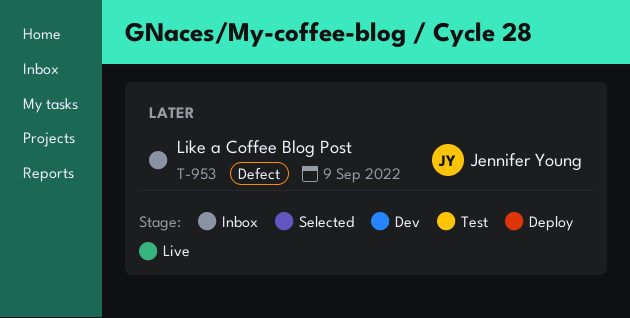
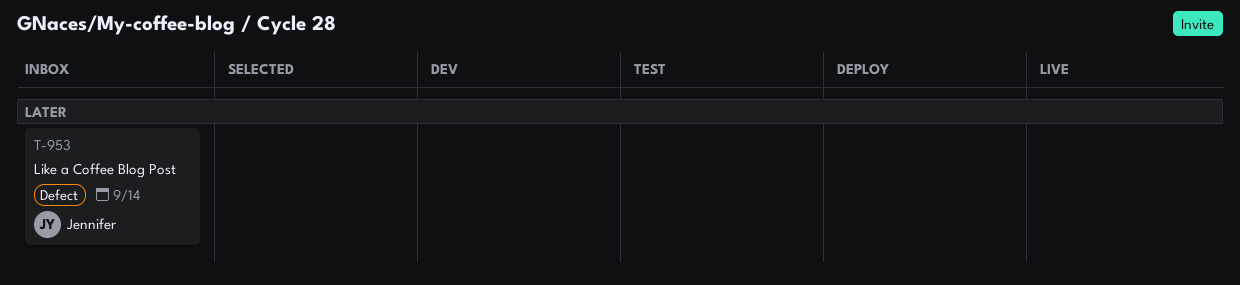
T-953, due: Sep 9 -> Sep 14

